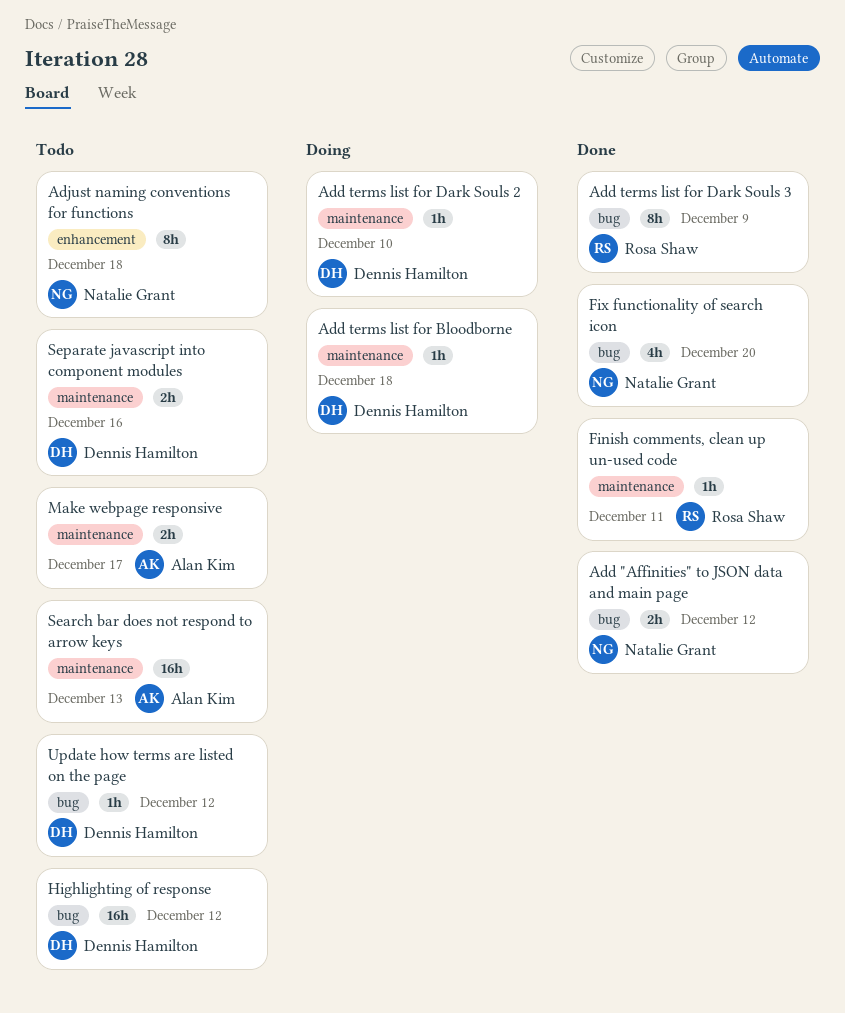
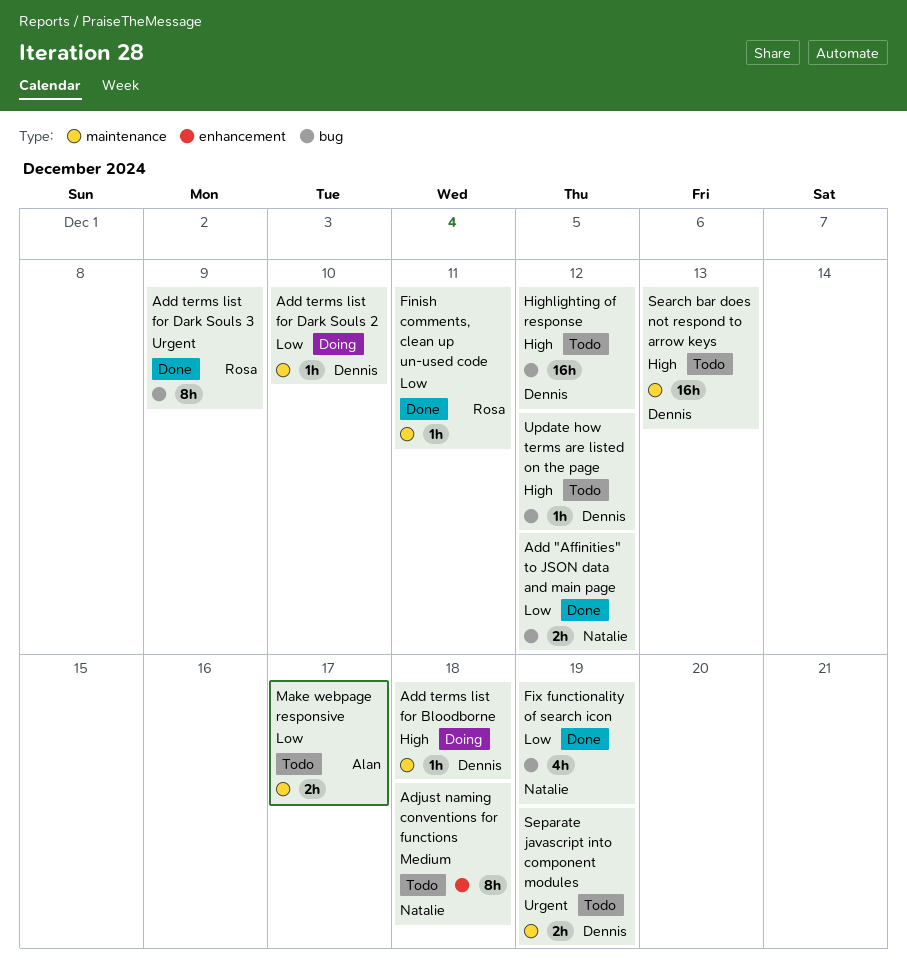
Fix functionality of search icon, due: Dec 20 -> Dec 19
Search bar does not respond to arrow keys, owner: Alan Kim -> Dennis Hamilton
Separate javascript into component modules, due: Dec 16 -> Dec 19

